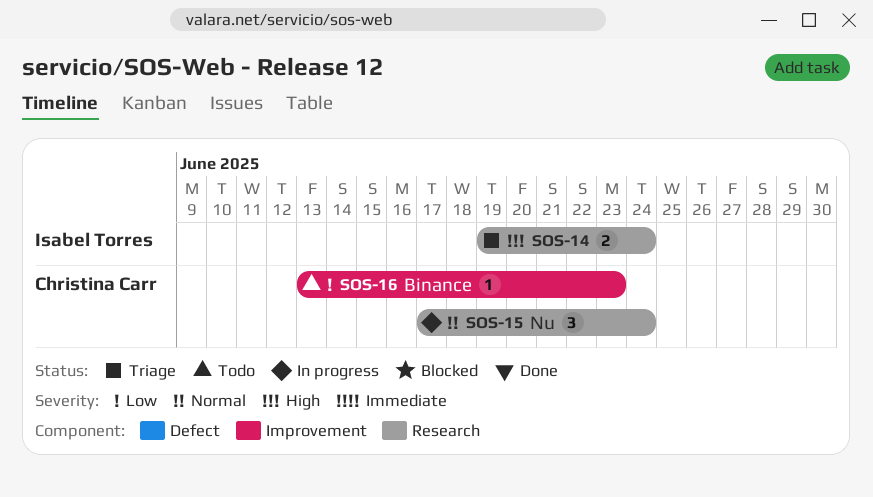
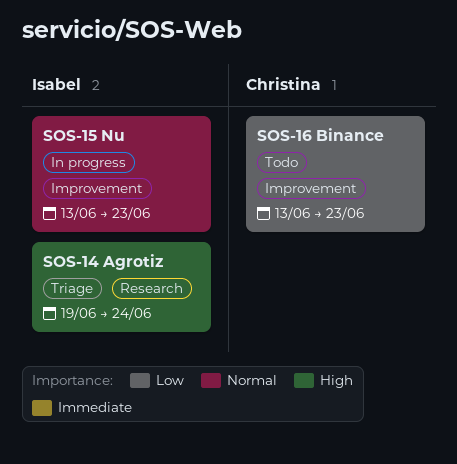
SOS-15, owner: Christina Carr -> Isabel Torres
SOS-15, label: Research -> Improvement
SOS-15, start: Jun 17 -> Jun 13
SOS-15, due: Jun 24 -> Jun 23

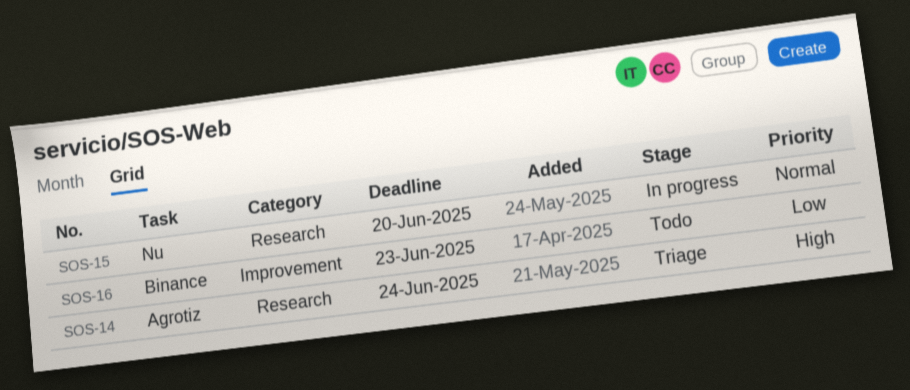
SOS-15, label: Improvement -> Research
SOS-15, due: Jun 23 -> Jun 20

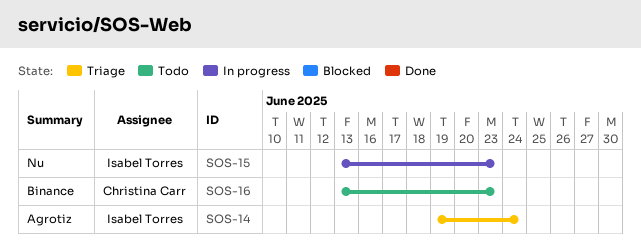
SOS-15, due: Jun 20 -> Jun 23

